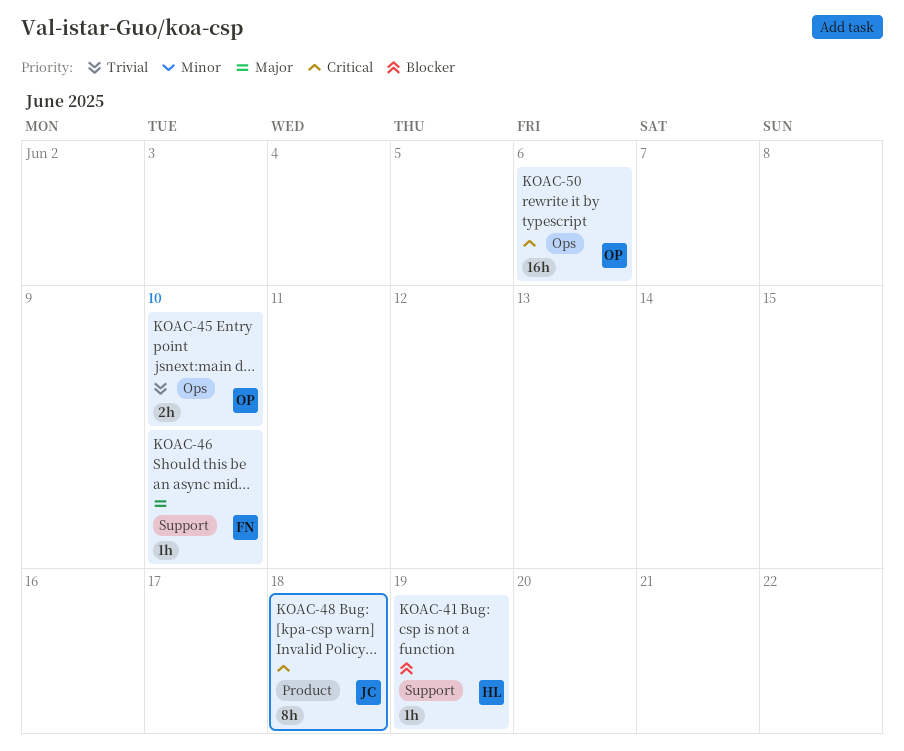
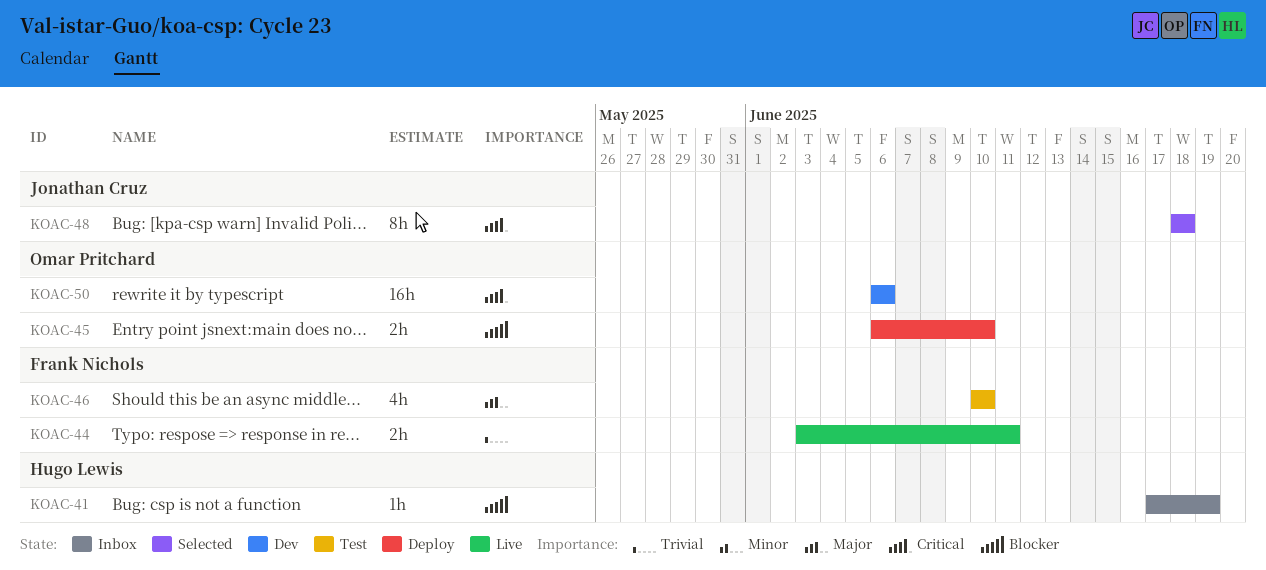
KOAC-44: none -> present
KOAC-45, priority: Trivial -> Blocker
KOAC-46, estimate: 1h -> 4h

